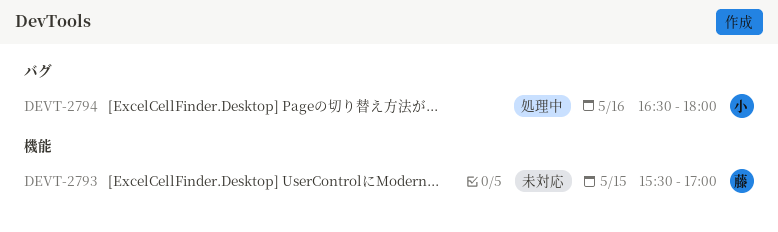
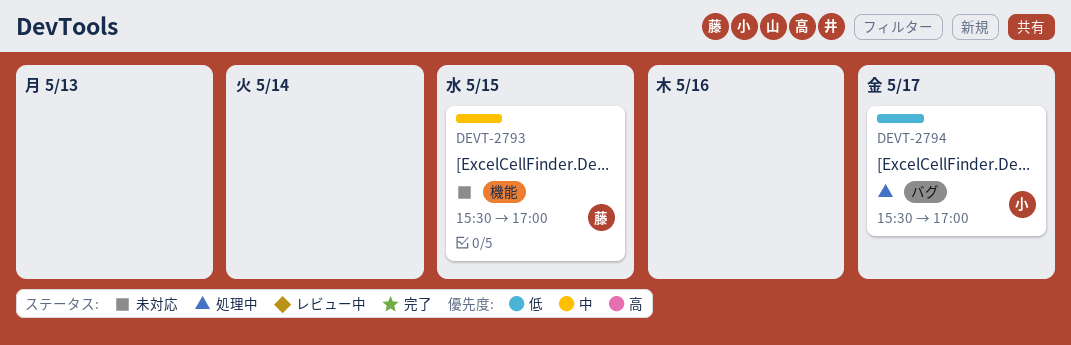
DEVT-2794, day: May 16 -> May 17
DEVT-2794, begins: 16:30 -> 15:30
DEVT-2794, ends: 18:00 -> 17:00

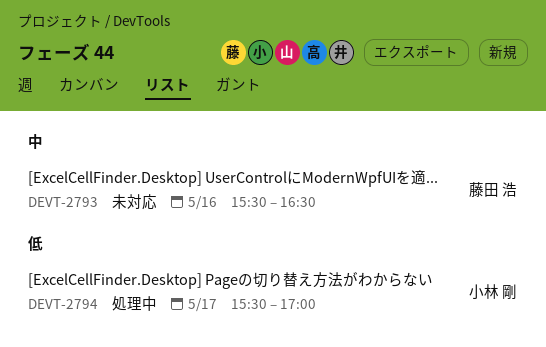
DEVT-2793, day: May 15 -> May 16
DEVT-2793, ends: 17:00 -> 16:30

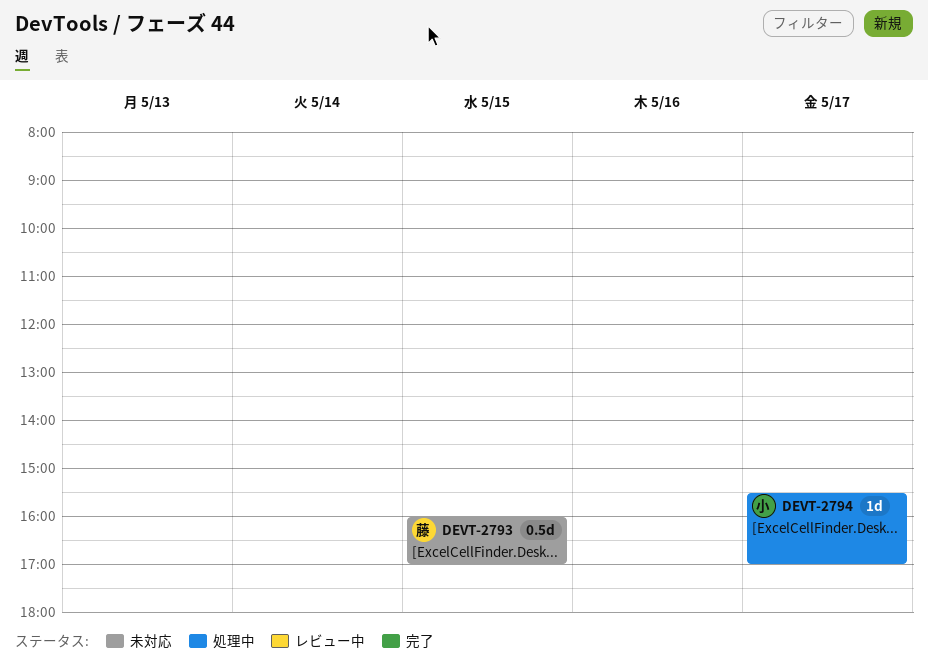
DEVT-2793, day: May 16 -> May 15
DEVT-2793, begins: 15:30 -> 16:00
DEVT-2793, ends: 16:30 -> 17:00

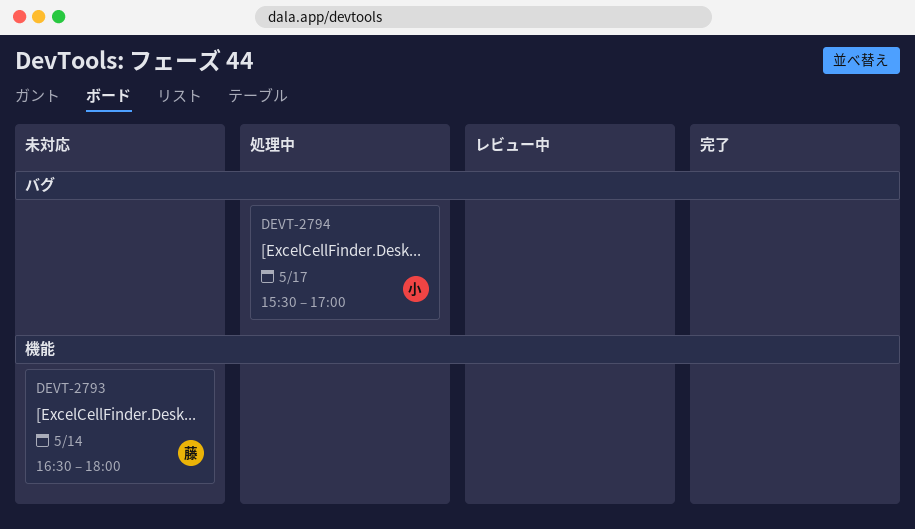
DEVT-2793, day: May 15 -> May 14
DEVT-2793, begins: 16:00 -> 16:30
DEVT-2793, ends: 17:00 -> 18:00

